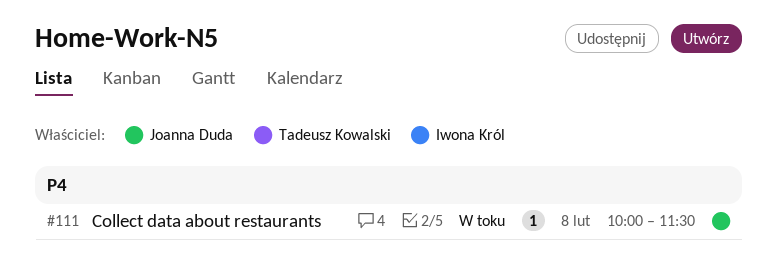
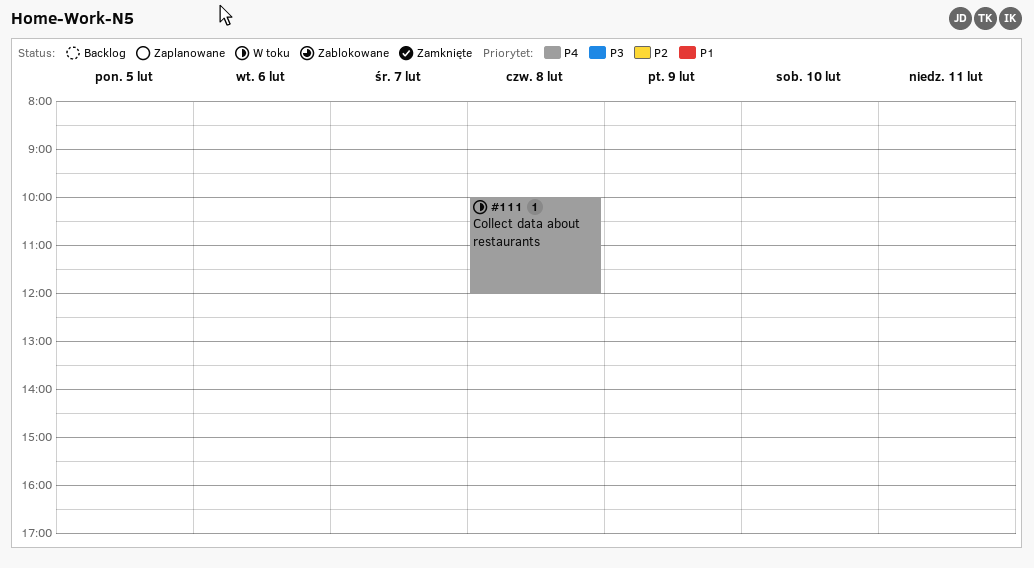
#111, ends: 11:30 -> 12:00

